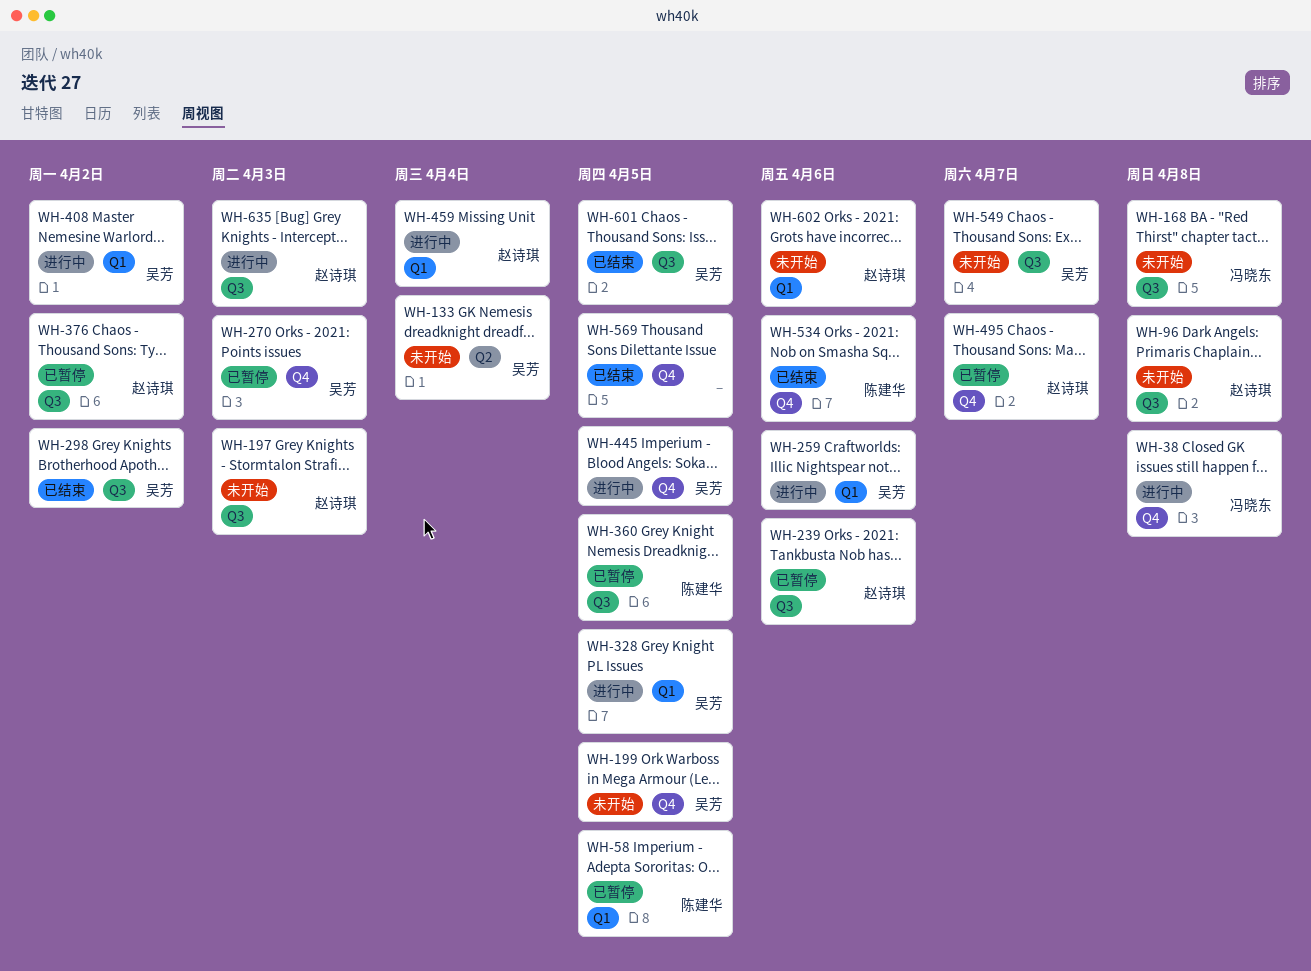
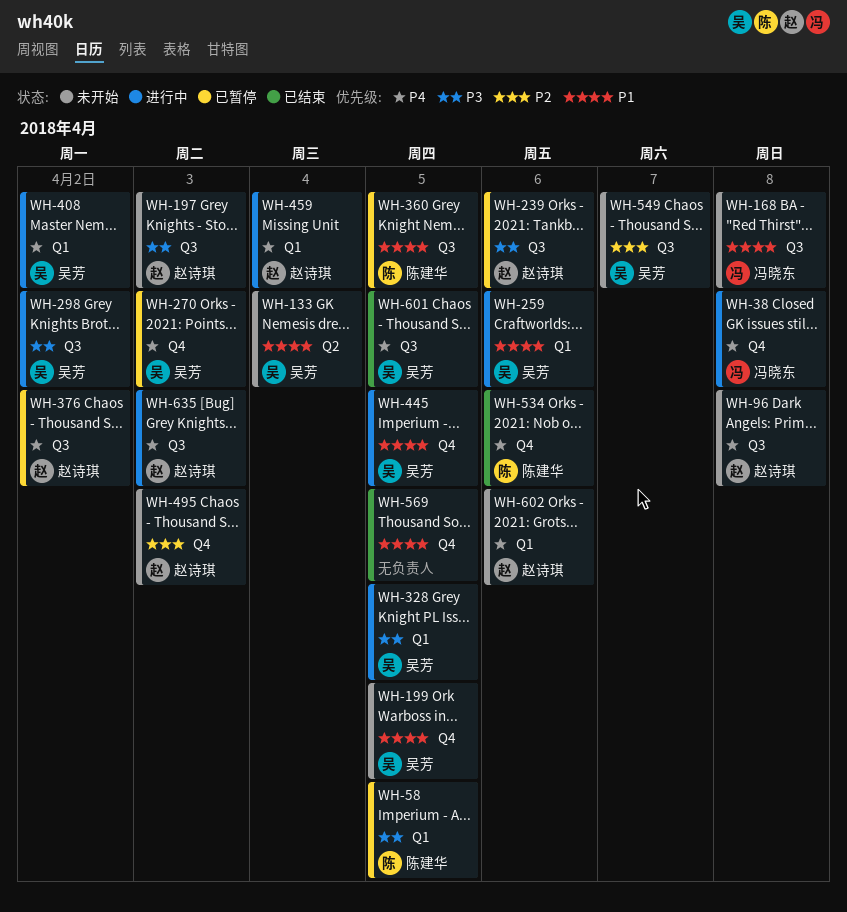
WH-298, status: 已结束 -> 进行中
WH-495, status: 已暂停 -> 未开始
WH-495, due: Apr 7 -> Apr 3

